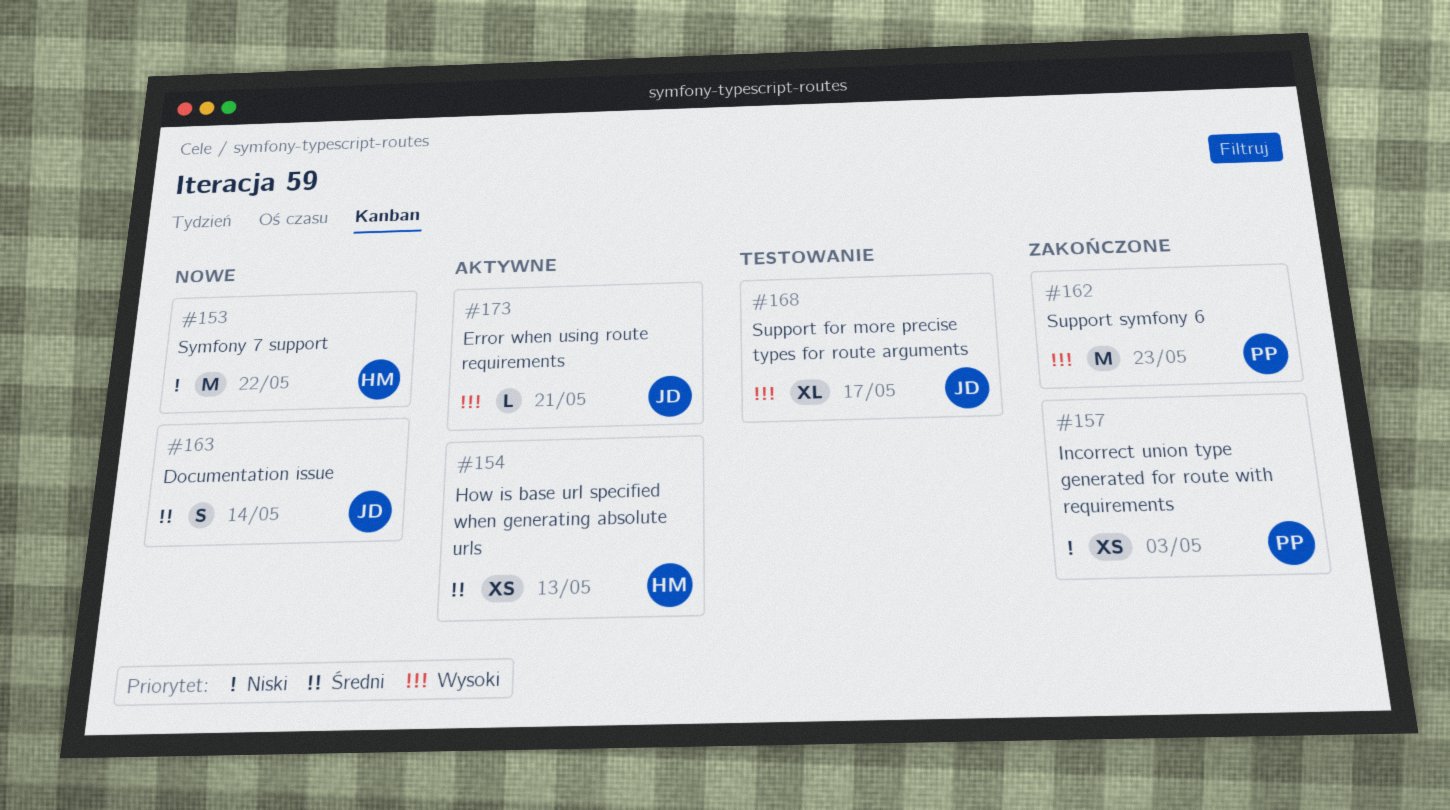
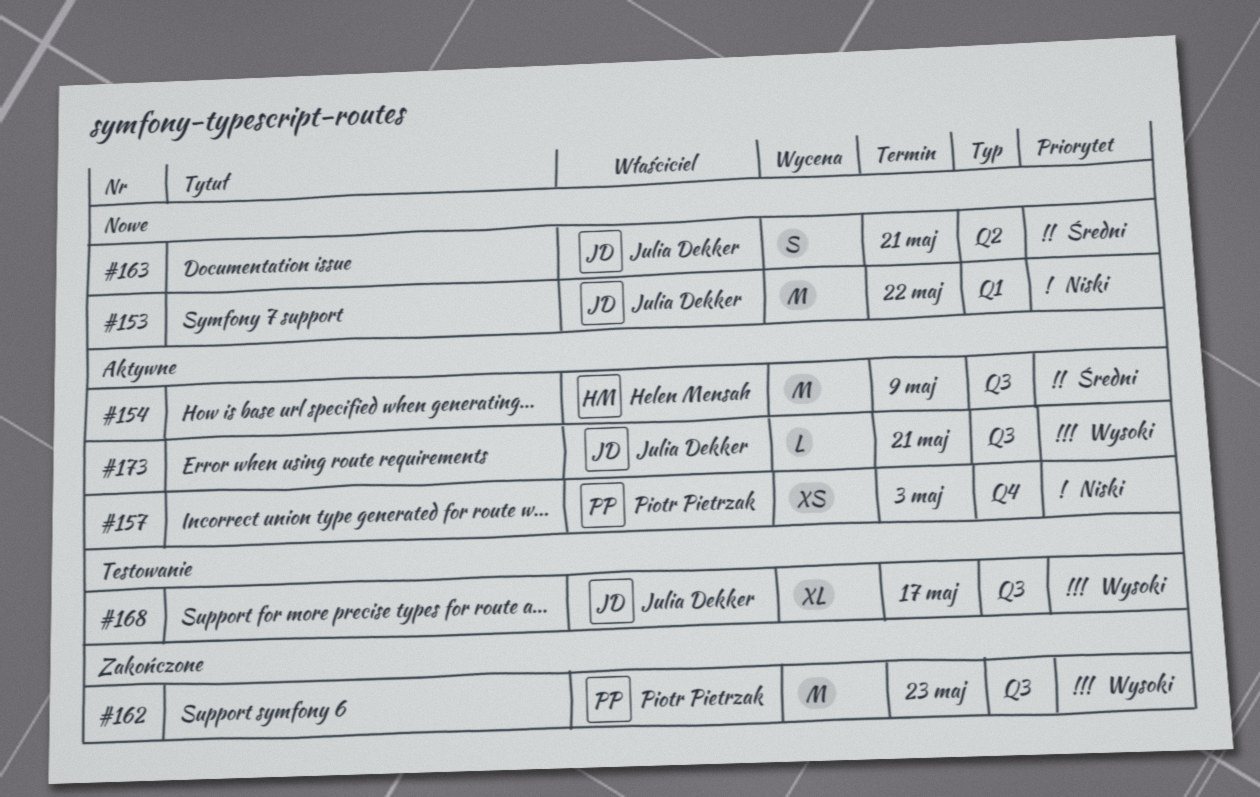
#153, owner: Helen Mensah -> Julia Dekker
#154, estimate: XS -> M
#154, due: May 13 -> May 9
#157, status: Zakończone -> Aktywne
#163, due: May 14 -> May 21

